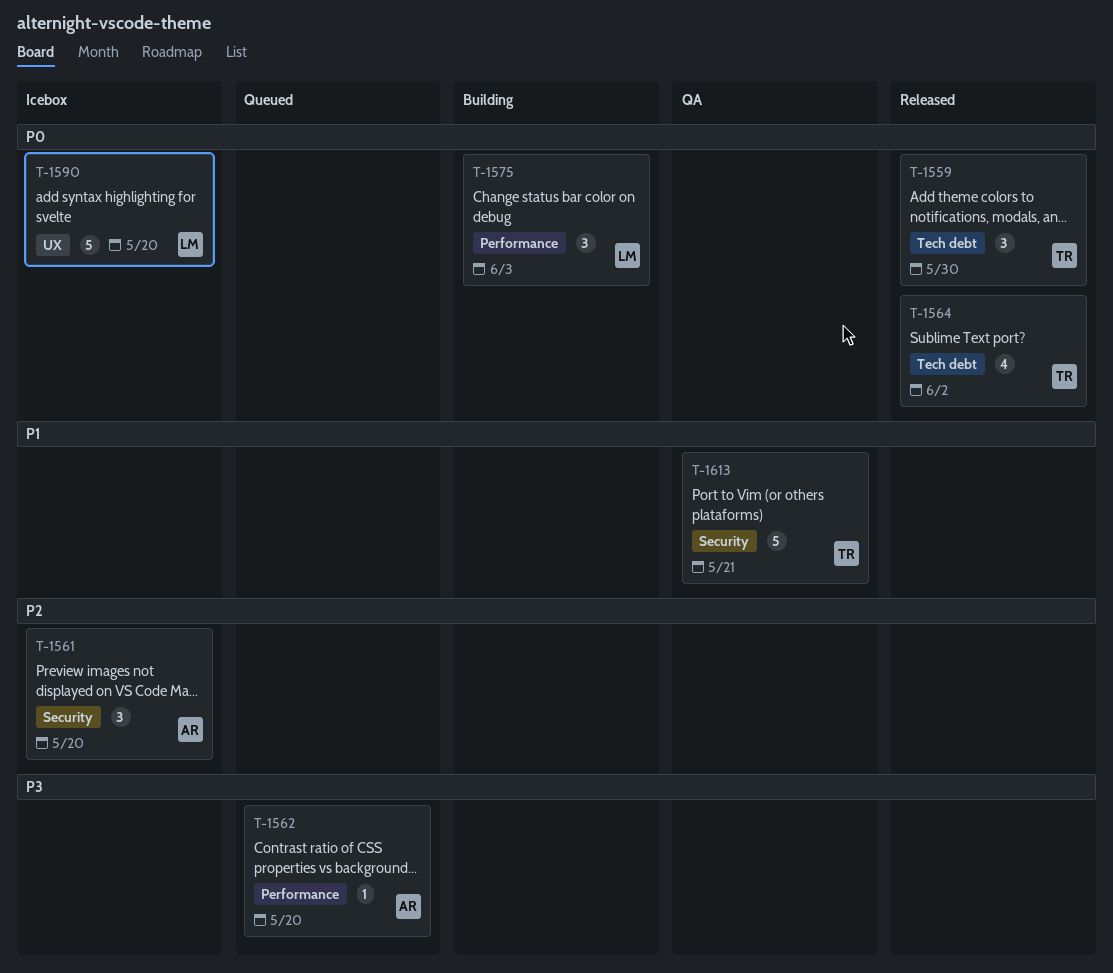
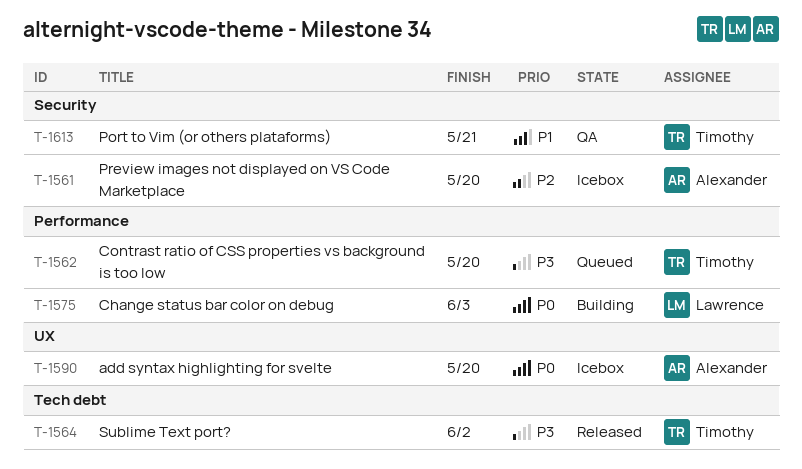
T-1559: present -> none
T-1562, owner: Alexander -> Timothy
T-1564, priority: P0 -> P3
T-1590, owner: Lawrence -> Alexander

